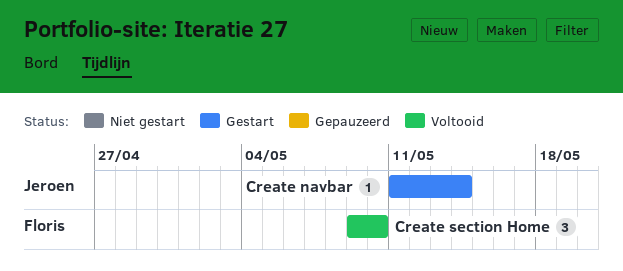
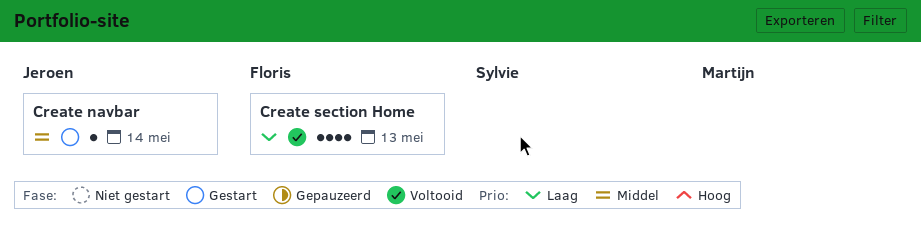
Create section Home, estimate: 3 -> 4
Create section Home, due: May 10 -> May 13

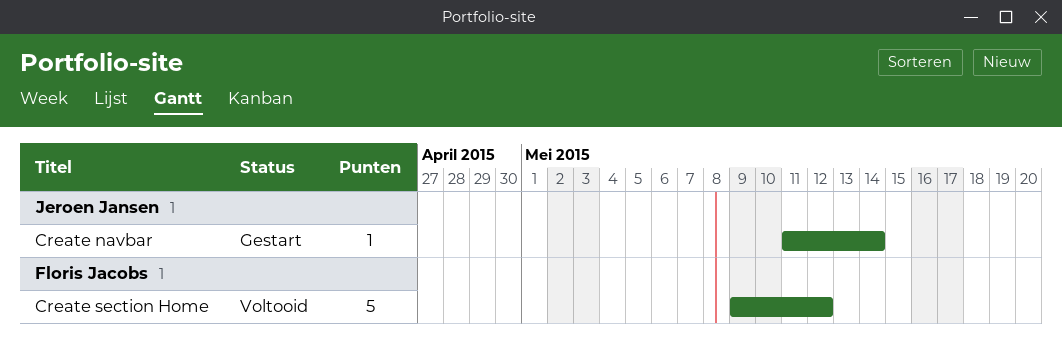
Create section Home, estimate: 4 -> 5
Create section Home, due: May 13 -> May 12

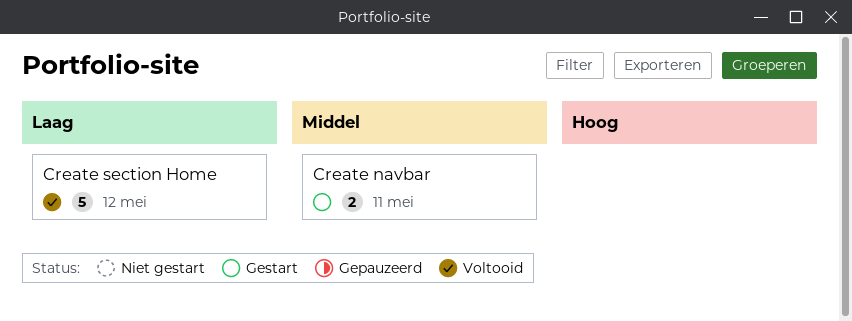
Create navbar, estimate: 1 -> 2
Create navbar, due: May 14 -> May 11

